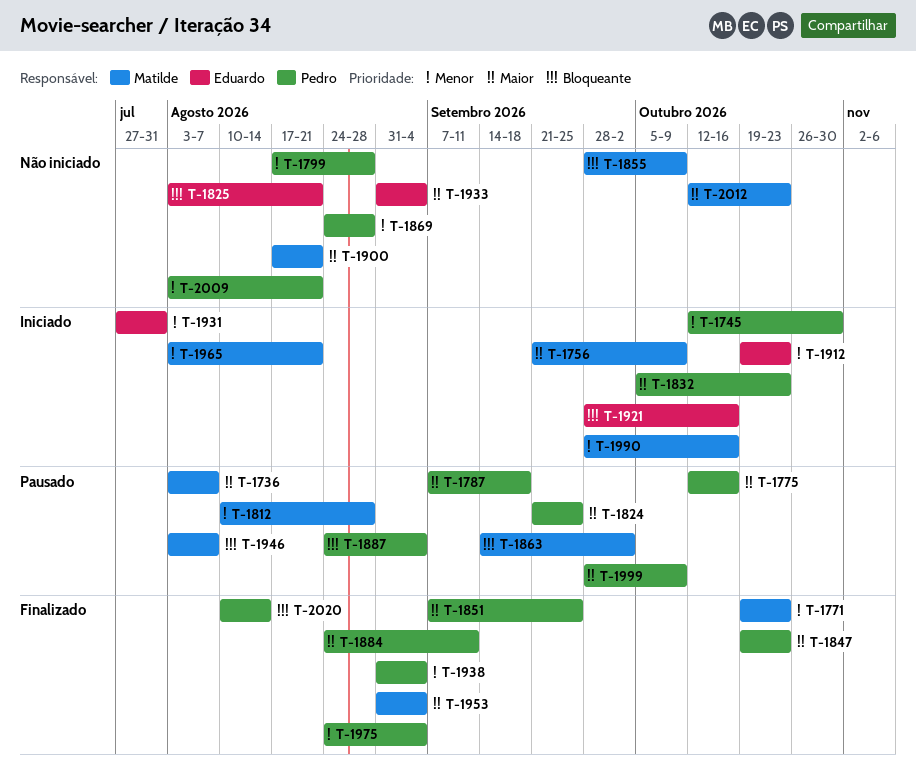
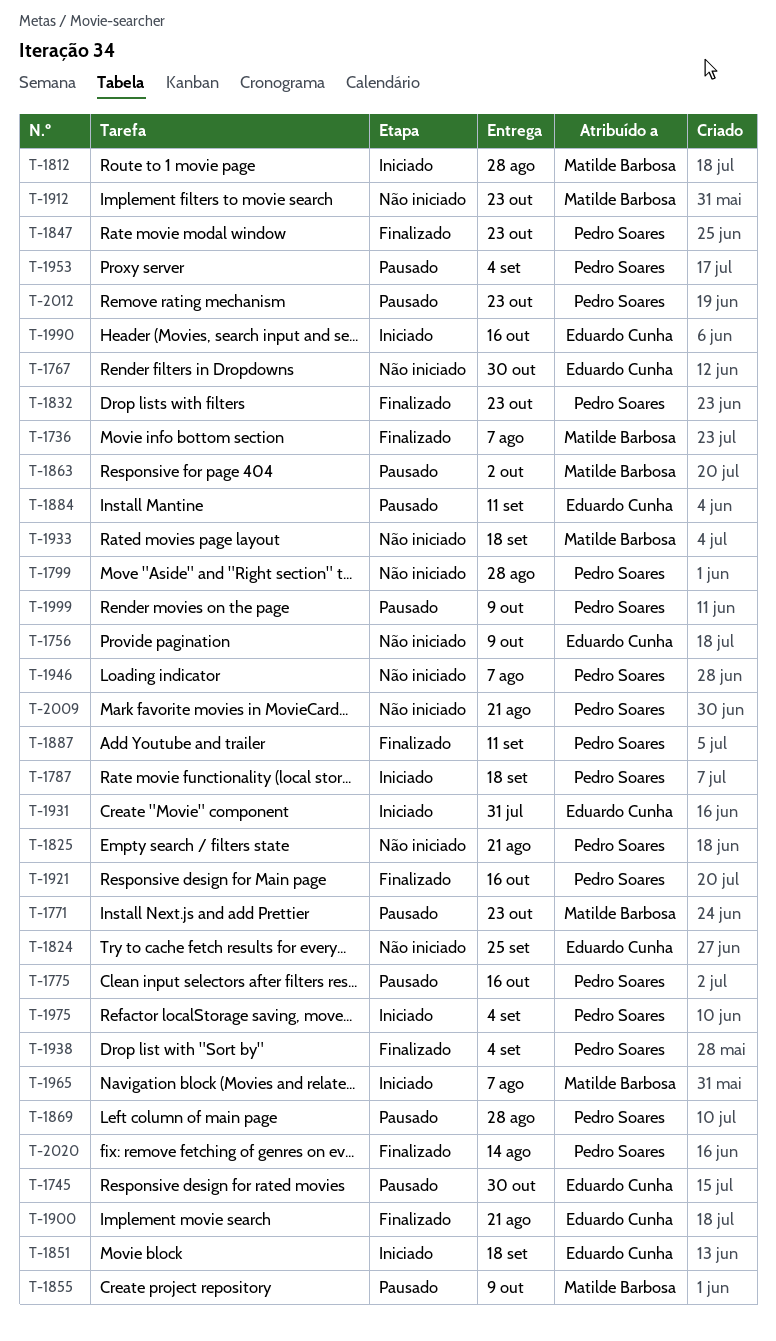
T-1736, status: Pausado -> Finalizado
T-1745, status: Iniciado -> Pausado
T-1745, owner: Pedro Soares -> Eduardo Cunha
T-1756, status: Iniciado -> Não iniciado
T-1756, owner: Matilde Barbosa -> Eduardo Cunha
T-1767: none -> present
T-1771, status: Finalizado -> Pausado
T-1787, status: Pausado -> Iniciado
T-1812, status: Pausado -> Iniciado
T-1824, status: Pausado -> Não iniciado
T-1824, owner: Pedro Soares -> Eduardo Cunha
T-1825, owner: Eduardo Cunha -> Pedro Soares
T-1832, status: Iniciado -> Finalizado
T-1851, status: Finalizado -> Iniciado
T-1851, owner: Pedro Soares -> Eduardo Cunha
T-1851, due: Sep 25 -> Sep 18
T-1855, status: Não iniciado -> Pausado
T-1869, status: Não iniciado -> Pausado
T-1884, status: Finalizado -> Pausado
T-1884, owner: Pedro Soares -> Eduardo Cunha
T-1887, status: Pausado -> Finalizado
T-1887, due: Sep 4 -> Sep 11
T-1900, status: Não iniciado -> Finalizado
T-1900, owner: Matilde Barbosa -> Eduardo Cunha
T-1912, status: Iniciado -> Não iniciado
T-1912, owner: Eduardo Cunha -> Matilde Barbosa
T-1921, status: Iniciado -> Finalizado
T-1921, owner: Eduardo Cunha -> Pedro Soares
T-1933, owner: Eduardo Cunha -> Matilde Barbosa
T-1933, due: Sep 4 -> Sep 18
T-1946, status: Pausado -> Não iniciado
T-1946, owner: Matilde Barbosa -> Pedro Soares
T-1953, status: Finalizado -> Pausado
T-1953, owner: Matilde Barbosa -> Pedro Soares
T-1965, due: Aug 21 -> Aug 7
T-1975, status: Finalizado -> Iniciado
T-1990, owner: Matilde Barbosa -> Eduardo Cunha
T-2012, status: Não iniciado -> Pausado
T-2012, owner: Matilde Barbosa -> Pedro Soares

